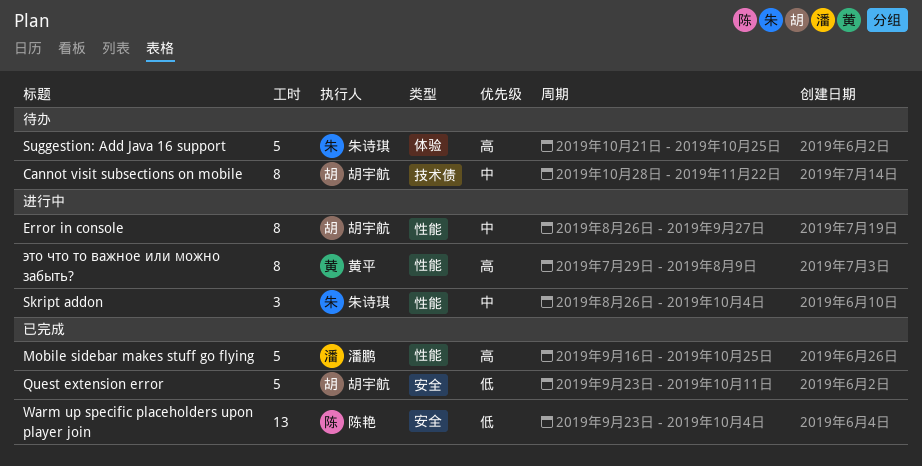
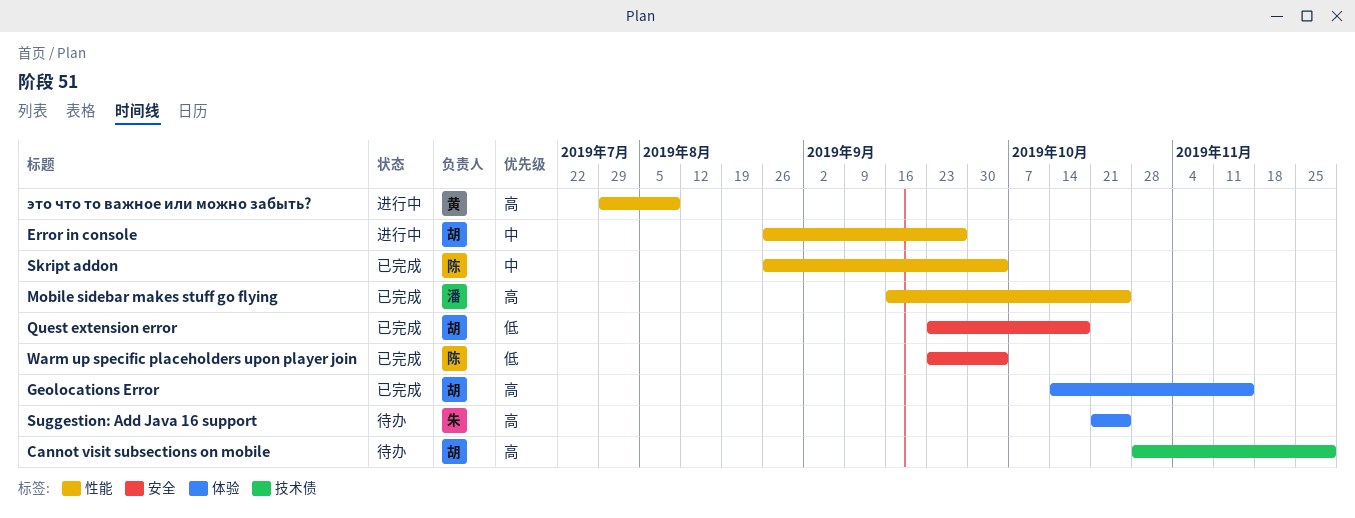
Cannot visit subsections on mobile, priority: 中 -> 高
Cannot visit subsections on mobile, due: Nov 22 -> Nov 29
Geolocations Error: none -> present
Quest extension error, due: Oct 11 -> Oct 18
Skript addon, status: 进行中 -> 已完成
Skript addon, owner: 朱诗琪 -> 陈艳

